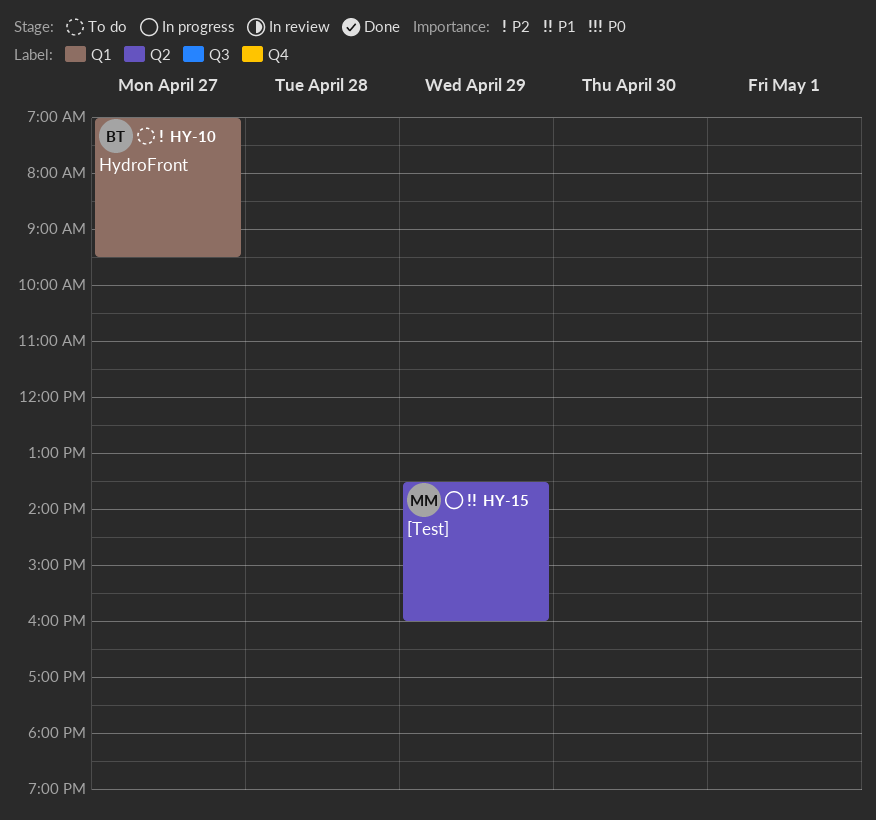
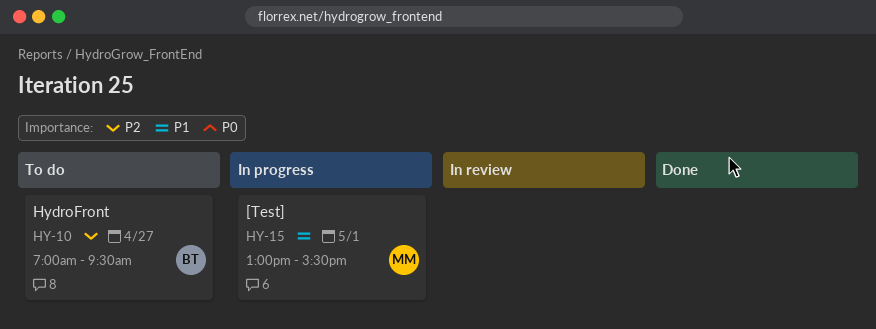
HY-15, day: Apr 29 -> May 1
HY-15, begins: 13:30 -> 13:00
HY-15, ends: 16:00 -> 15:30

